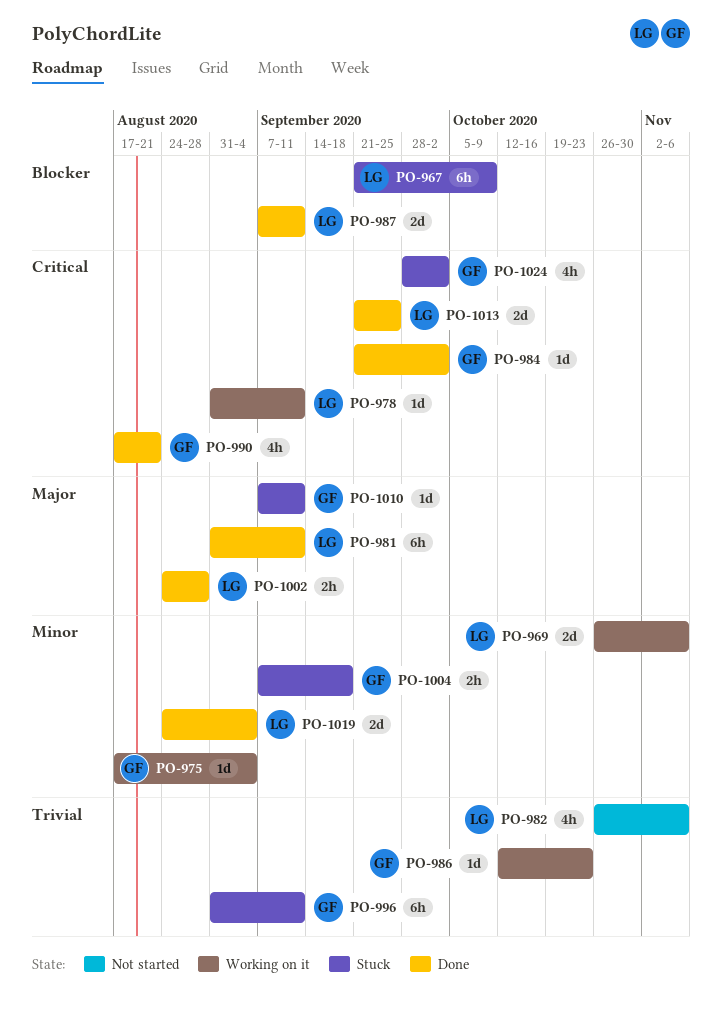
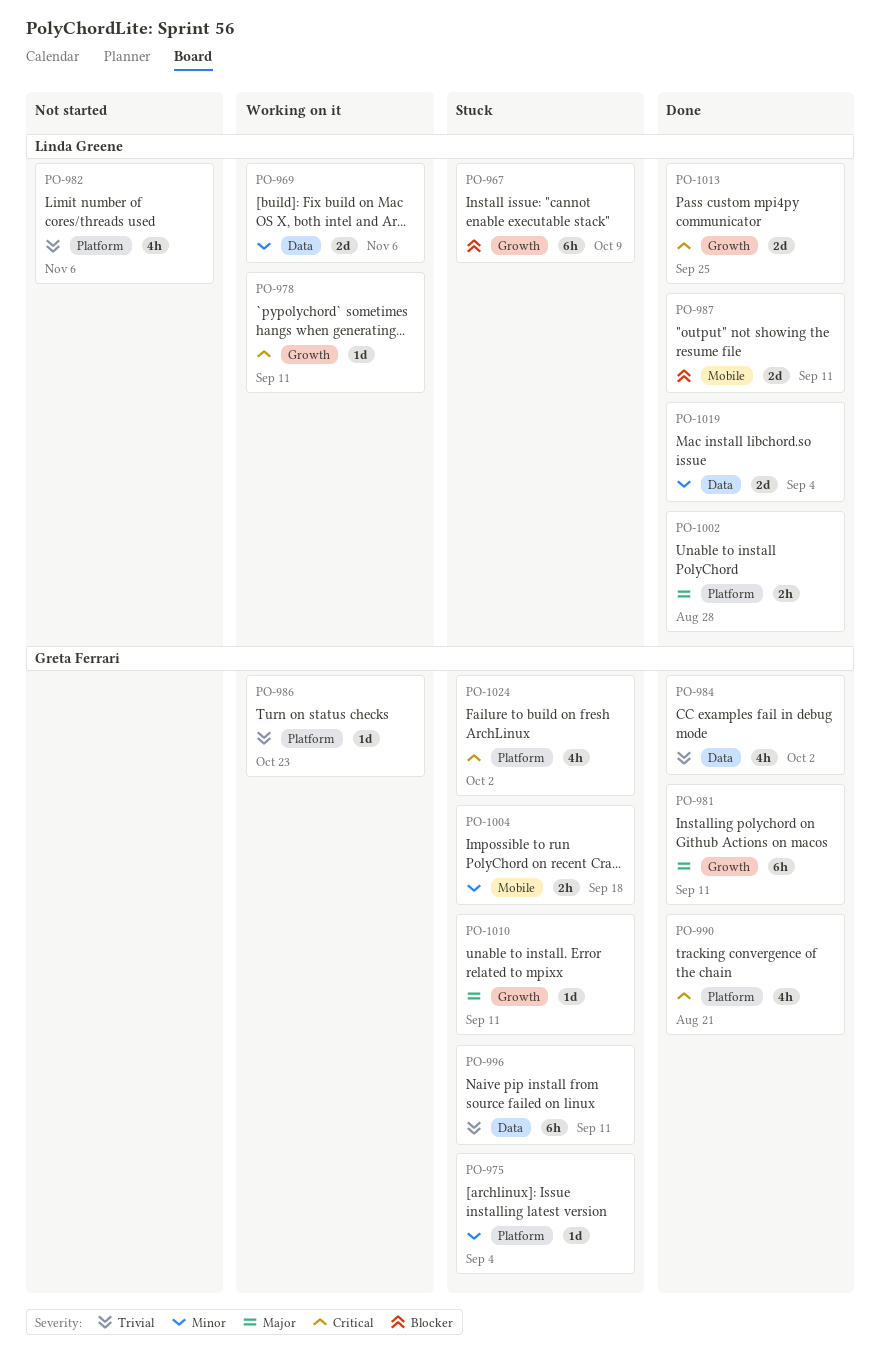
PO-975, status: Working on it -> Stuck
PO-981, owner: Linda Greene -> Greta Ferrari
PO-984, priority: Critical -> Trivial
PO-984, estimate: 1d -> 4h

